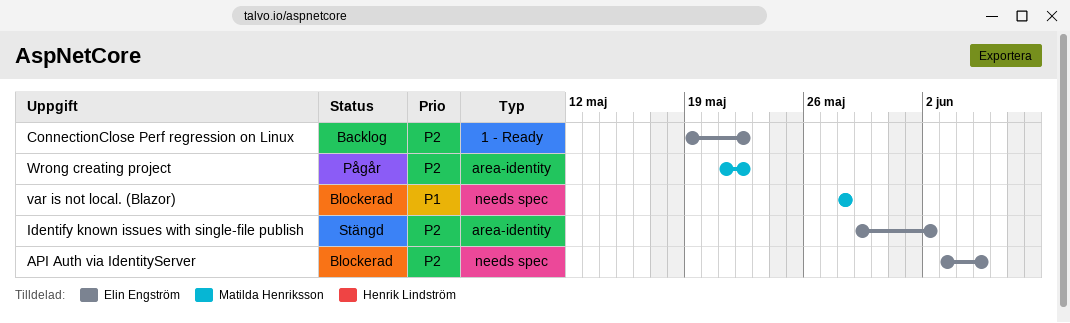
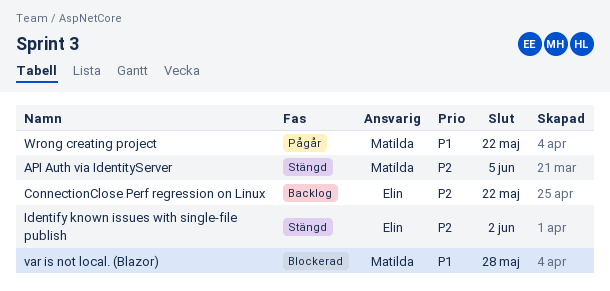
API Auth via IdentityServer, status: Blockerad -> Stängd
API Auth via IdentityServer, owner: Elin Engström -> Matilda Henriksson
Wrong creating project, priority: P2 -> P1

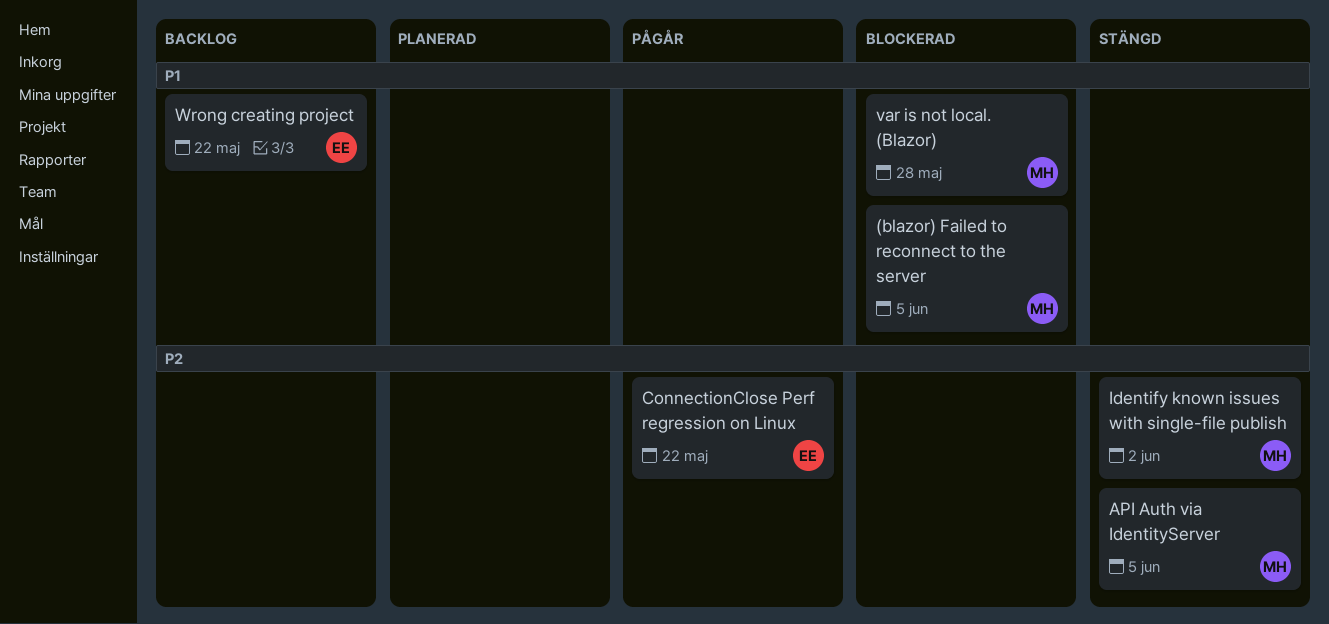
(blazor) Failed to reconnect to the server: none -> present
ConnectionClose Perf regression on Linux, status: Backlog -> Pågår
Identify known issues with single-file publish, owner: Elin -> Matilda
Wrong creating project, status: Pågår -> Backlog
Wrong creating project, owner: Matilda -> Elin

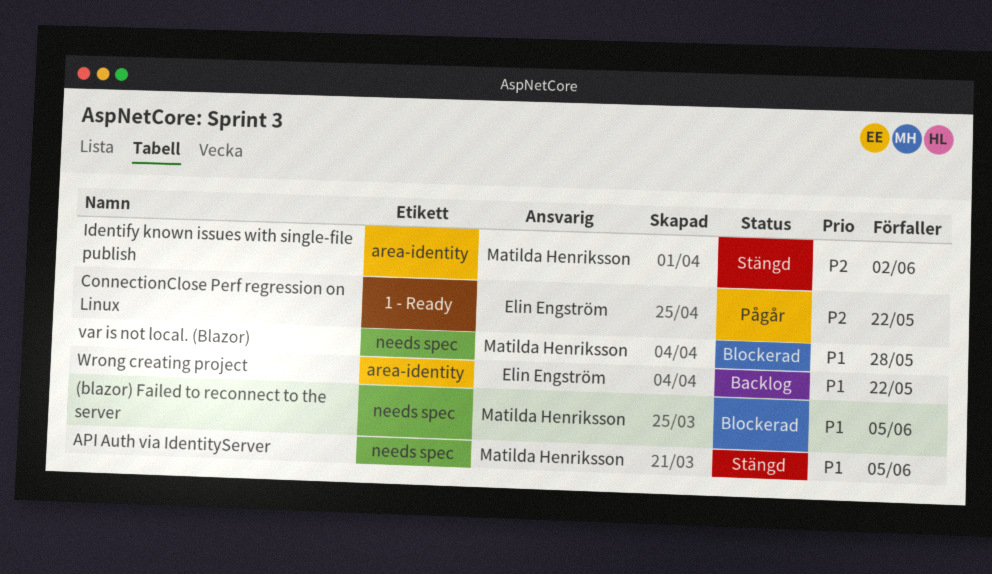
API Auth via IdentityServer, priority: P2 -> P1

